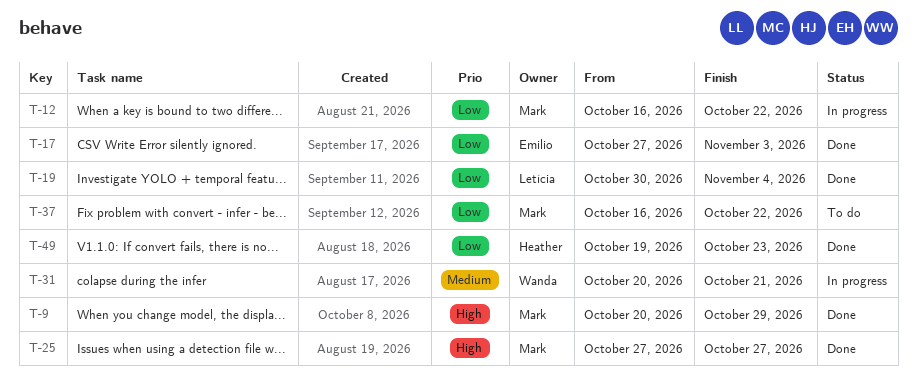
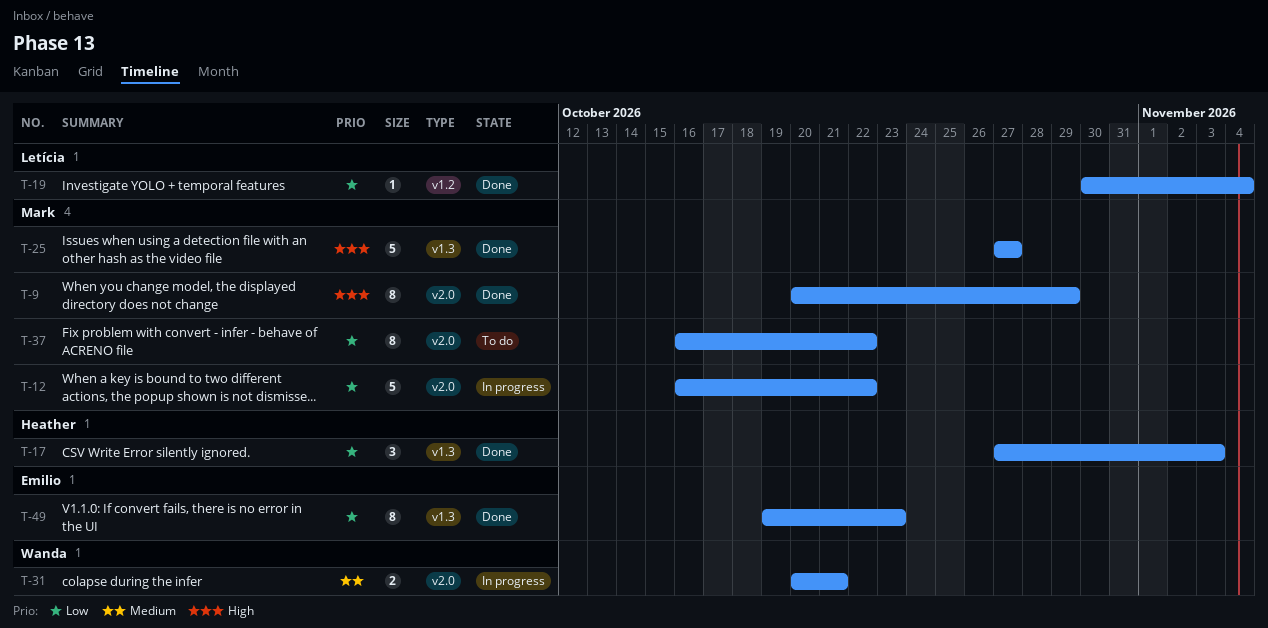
T-17, owner: Emilio -> Heather
T-49, owner: Heather -> Emilio

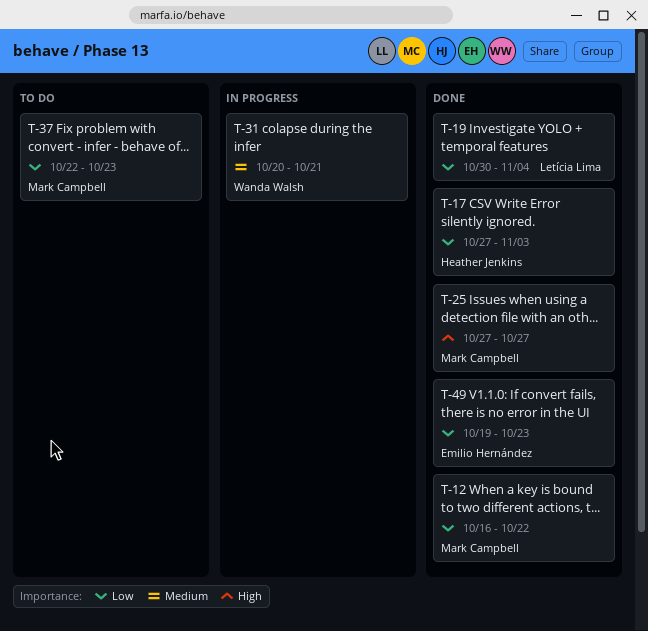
T-9: present -> none
T-12, status: In progress -> Done
T-37, start: Oct 16 -> Oct 22
T-37, due: Oct 22 -> Oct 23

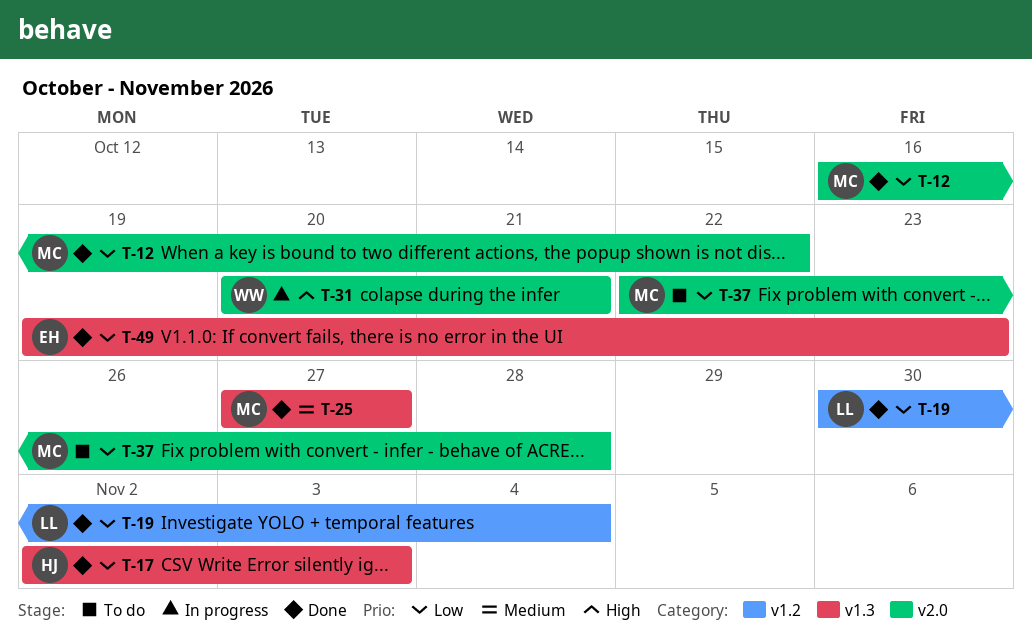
T-17, start: Oct 27 -> Nov 2
T-25, priority: High -> Medium
T-31, priority: Medium -> High
T-37, due: Oct 23 -> Oct 28

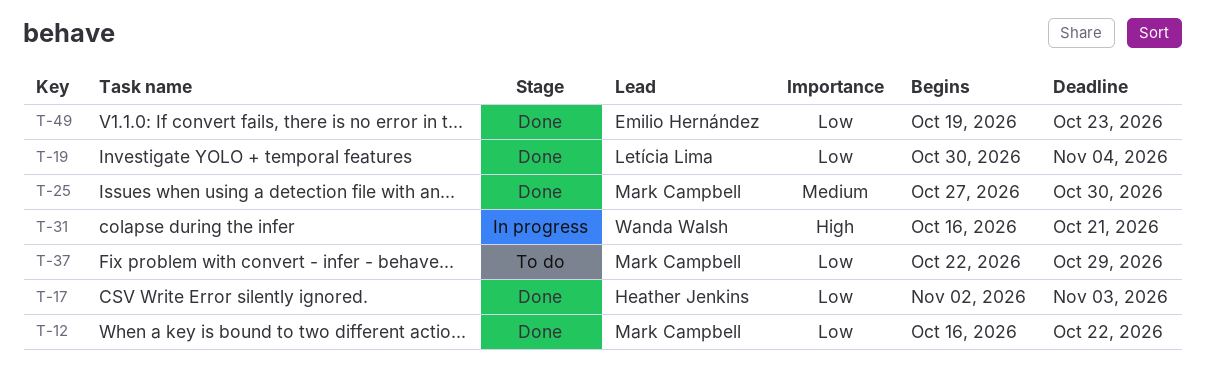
T-25, due: Oct 27 -> Oct 30
T-31, start: Oct 20 -> Oct 16
T-37, due: Oct 28 -> Oct 29

